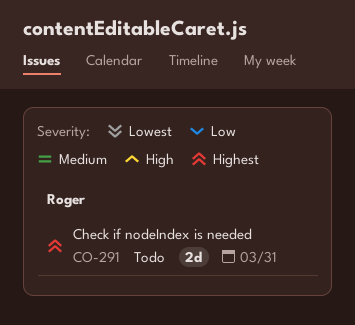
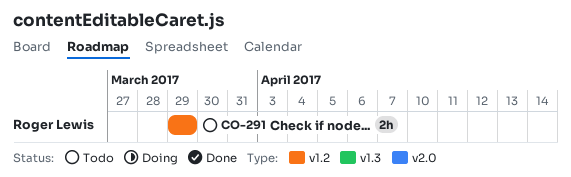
CO-291, estimate: 2d -> 2h
CO-291, due: Mar 31 -> Mar 29

